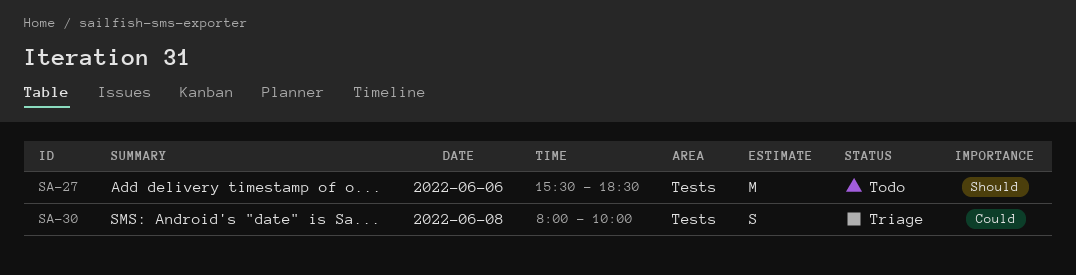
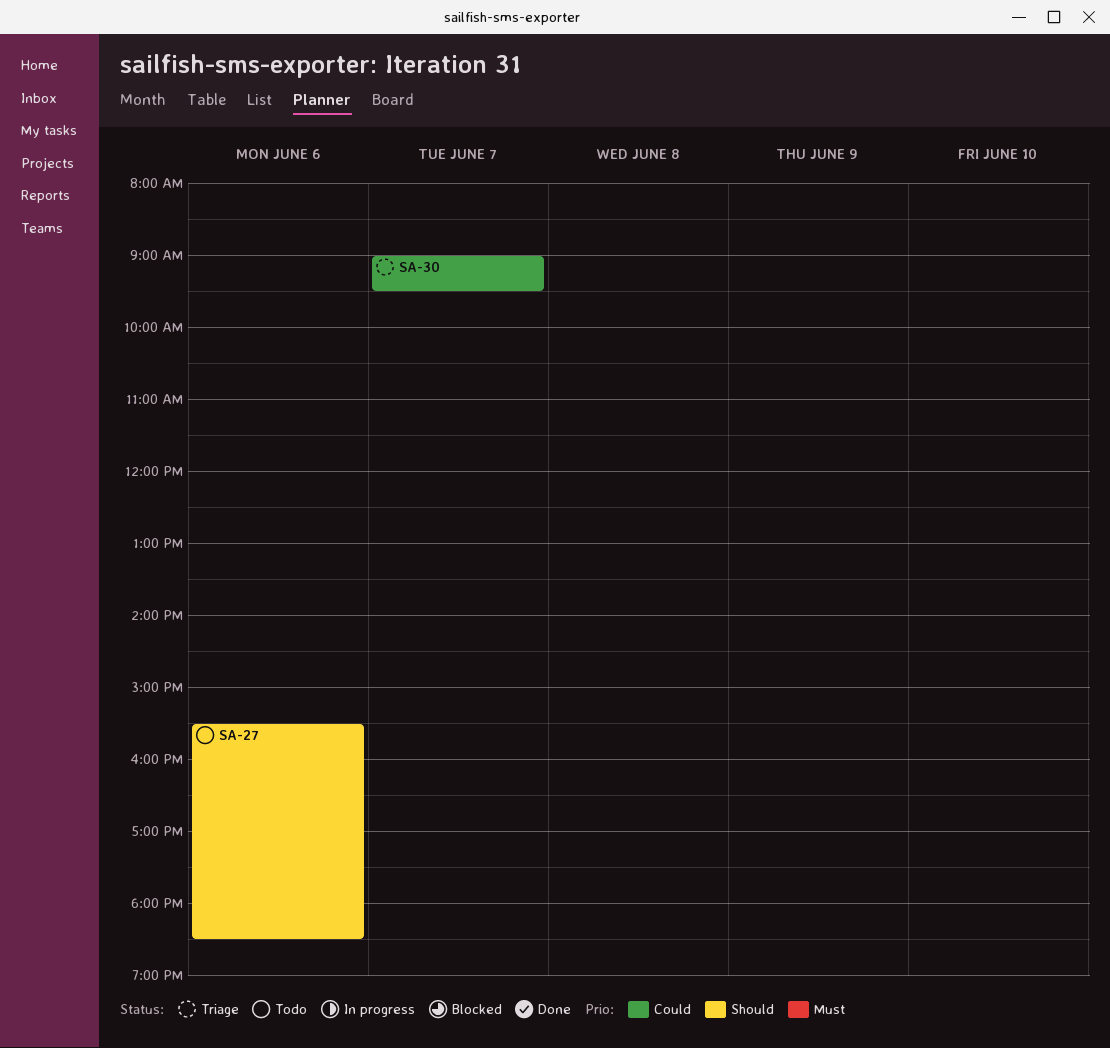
SA-30, day: Jun 8 -> Jun 7
SA-30, begins: 08:00 -> 09:00
SA-30, ends: 10:00 -> 09:30

